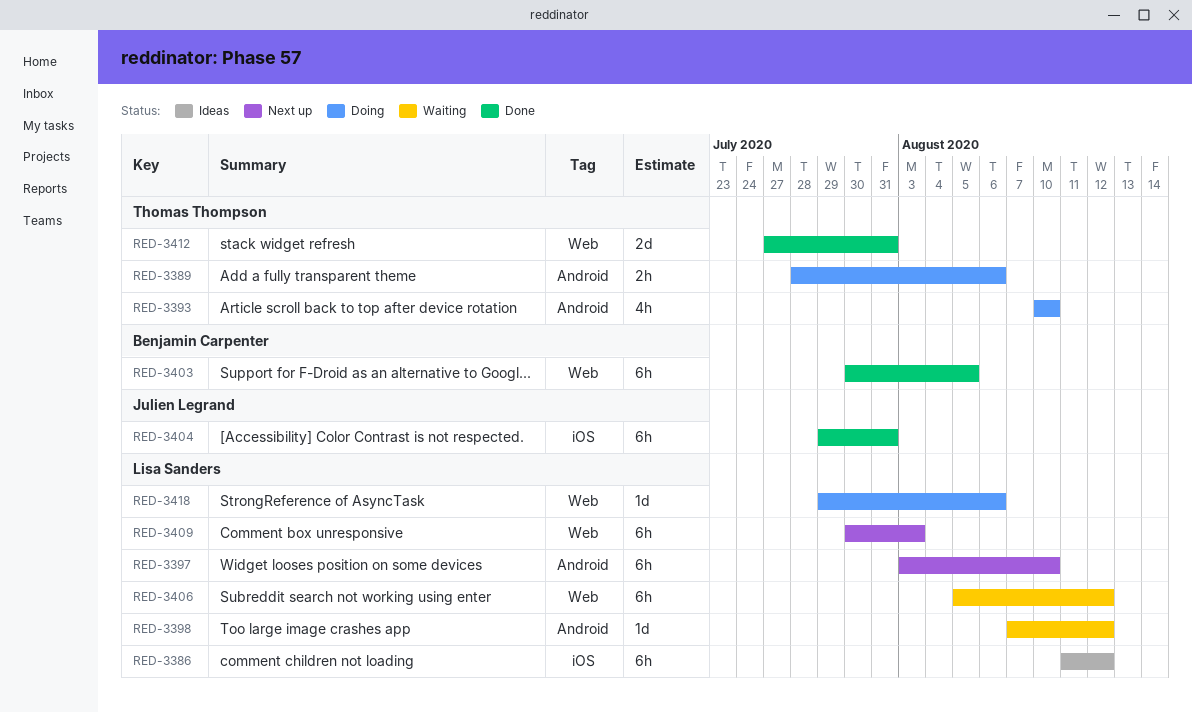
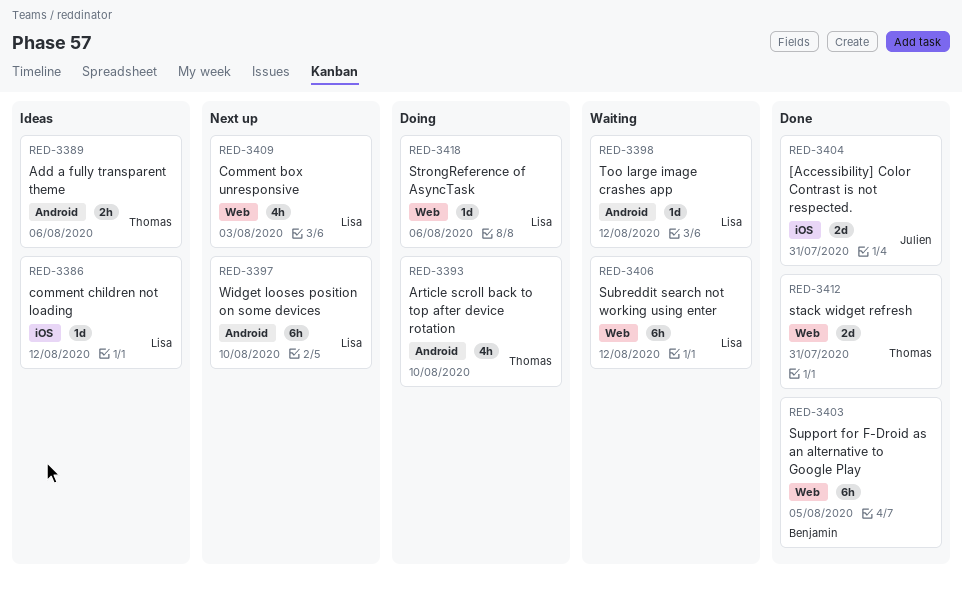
RED-3386, estimate: 6h -> 1d
RED-3389, status: Doing -> Ideas
RED-3404, estimate: 6h -> 2d
RED-3409, estimate: 6h -> 4h

